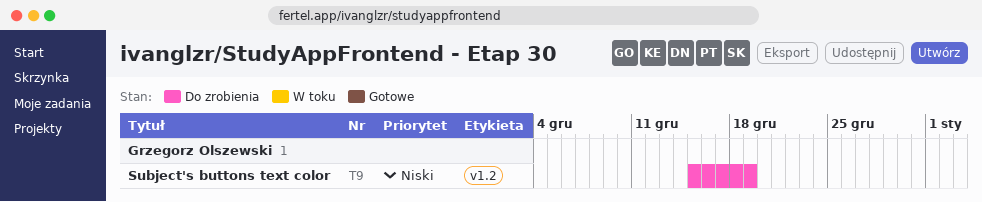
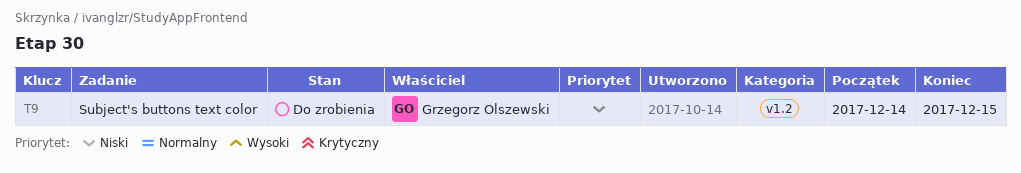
T9, start: Dec 15 -> Dec 14
T9, due: Dec 19 -> Dec 15

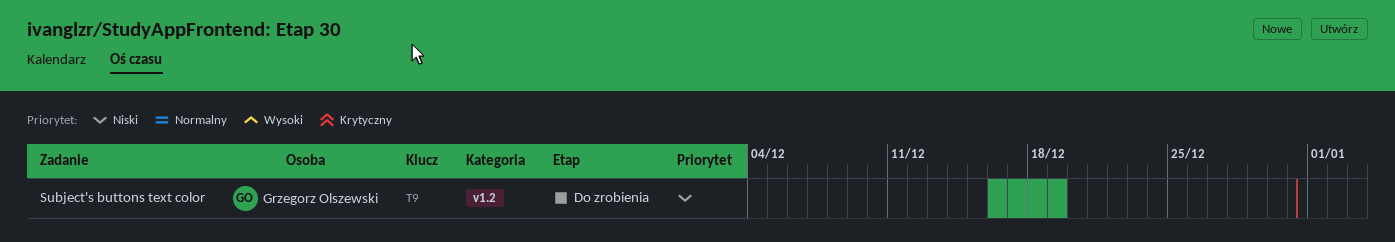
T9, start: Dec 14 -> Dec 16
T9, due: Dec 15 -> Dec 19

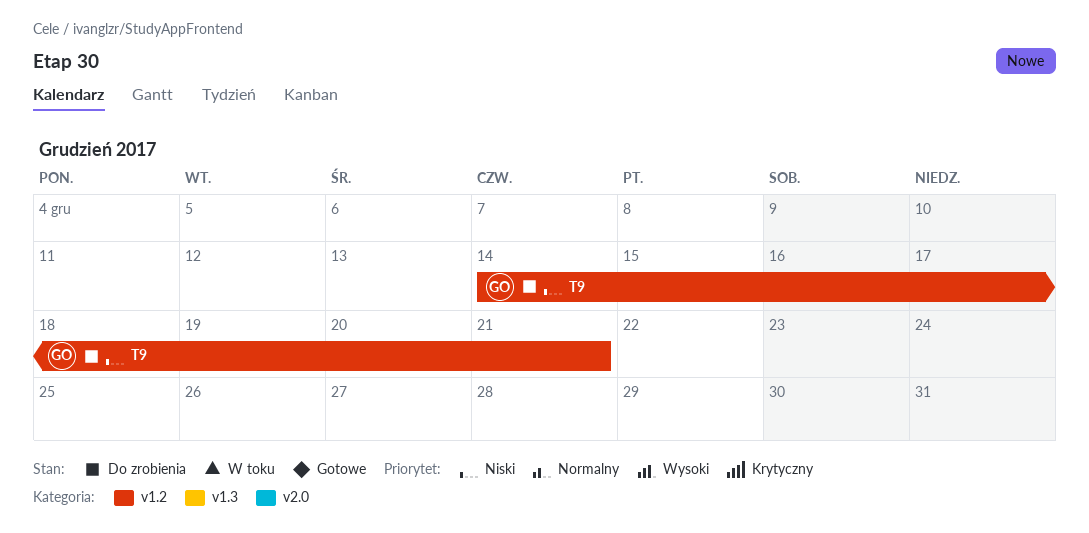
T9, start: Dec 16 -> Dec 14
T9, due: Dec 19 -> Dec 21

